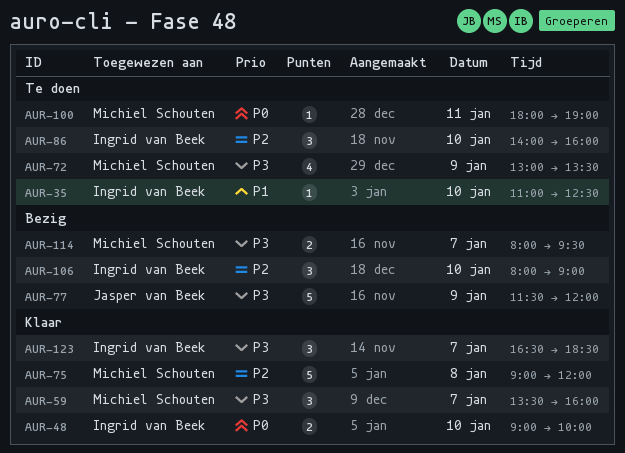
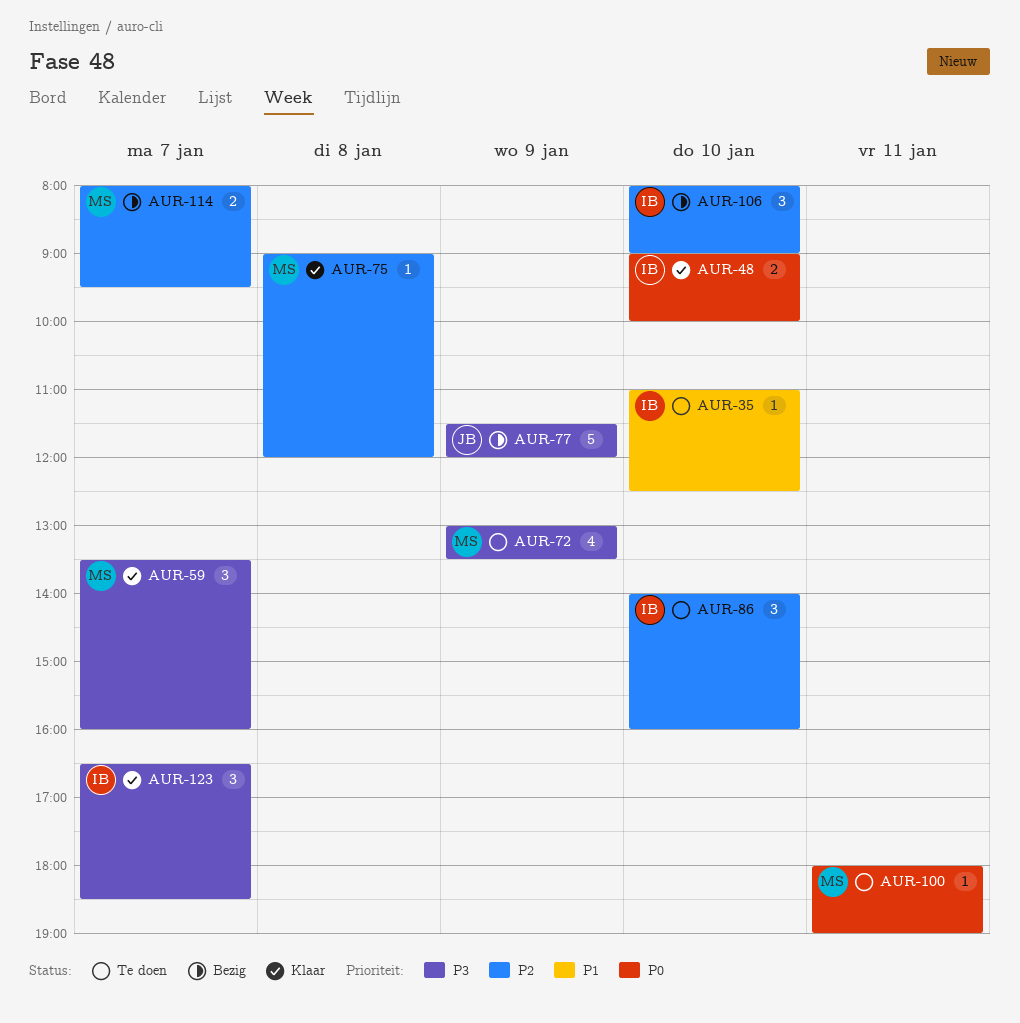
AUR-75, estimate: 5 -> 1
AUR-114, priority: P3 -> P2

